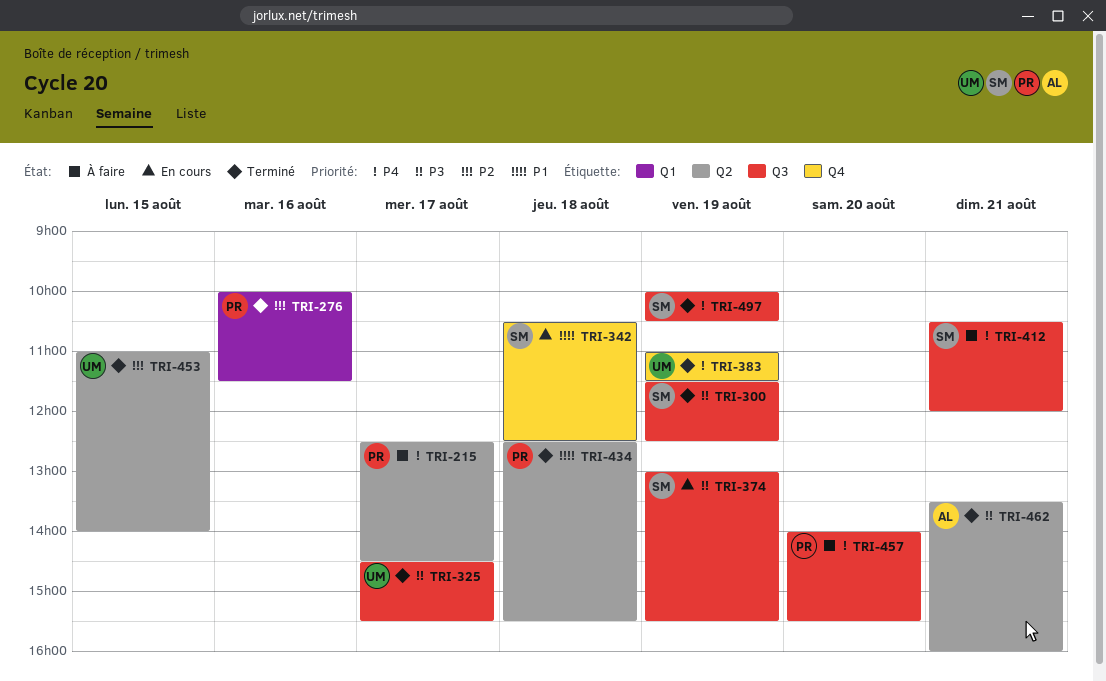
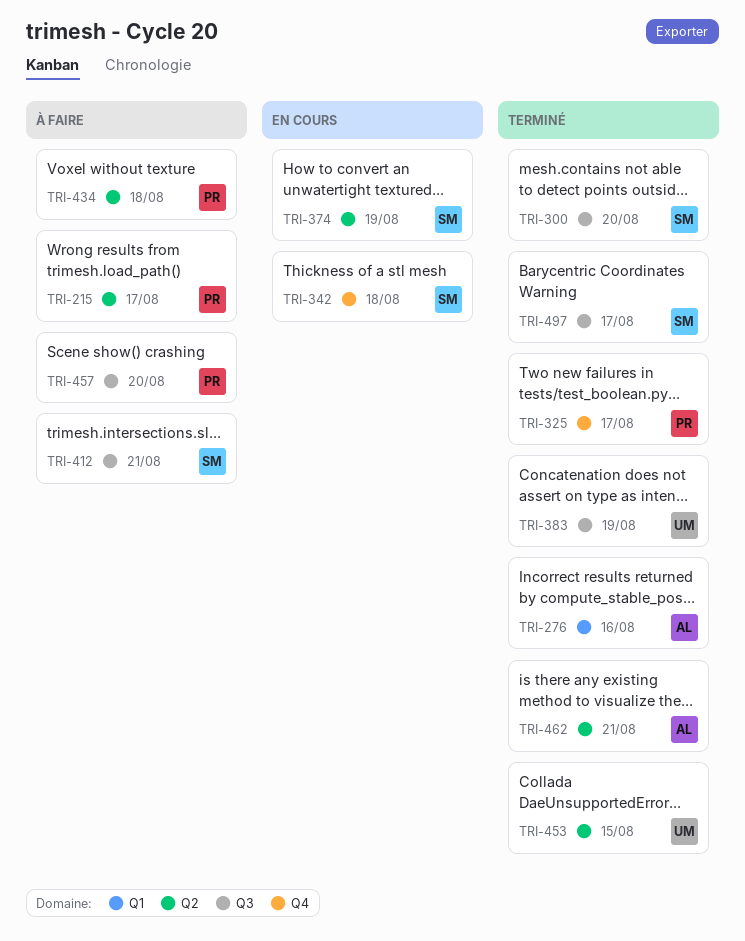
TRI-276, owner: PR -> AL
TRI-300, day: Aug 19 -> Aug 20
TRI-325, owner: UM -> PR
TRI-325, label: Q3 -> Q4
TRI-374, label: Q3 -> Q2
TRI-383, label: Q4 -> Q3
TRI-434, status: Terminé -> À faire
TRI-497, day: Aug 19 -> Aug 17

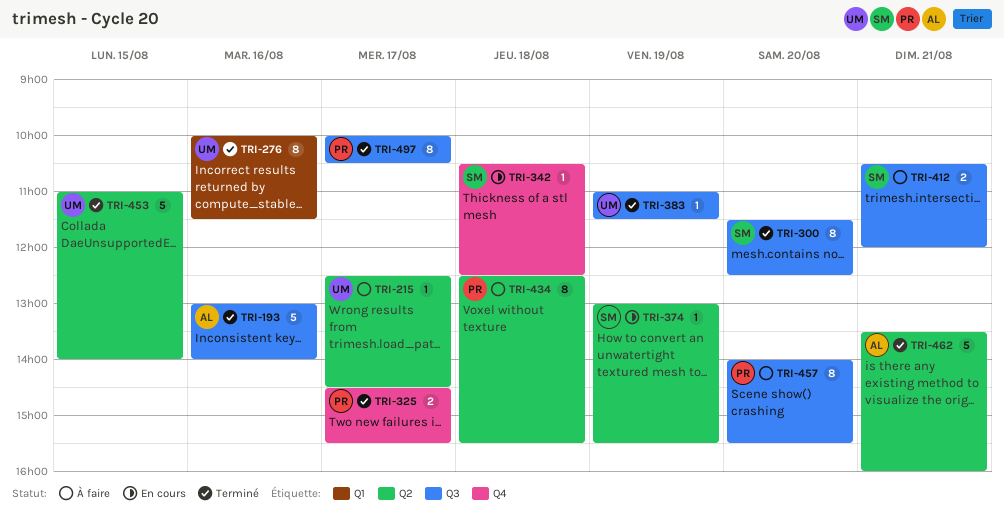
TRI-193: none -> present
TRI-215, owner: PR -> UM
TRI-276, owner: AL -> UM
TRI-497, owner: SM -> PR

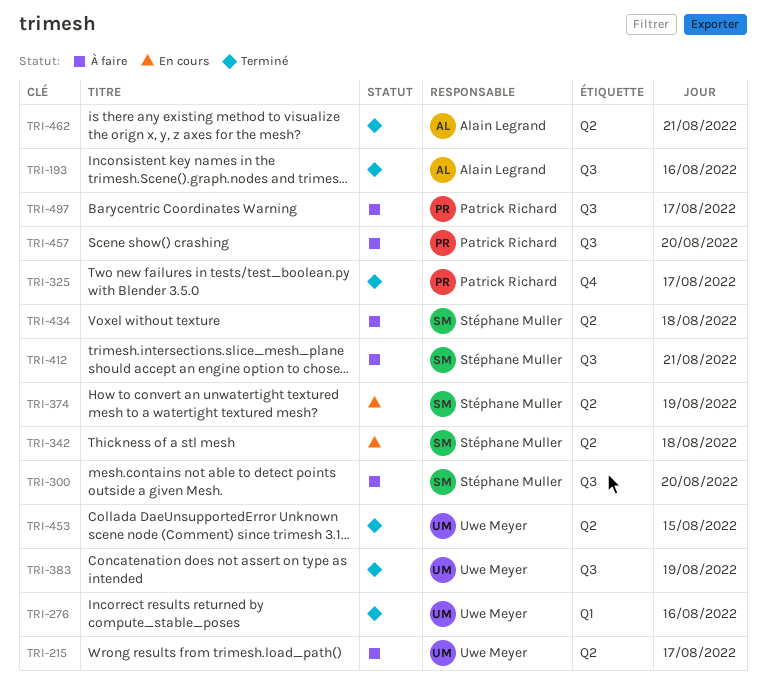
TRI-300, status: Terminé -> À faire
TRI-342, label: Q4 -> Q2
TRI-434, owner: Patrick Richard -> Stéphane Muller
TRI-497, status: Terminé -> À faire

